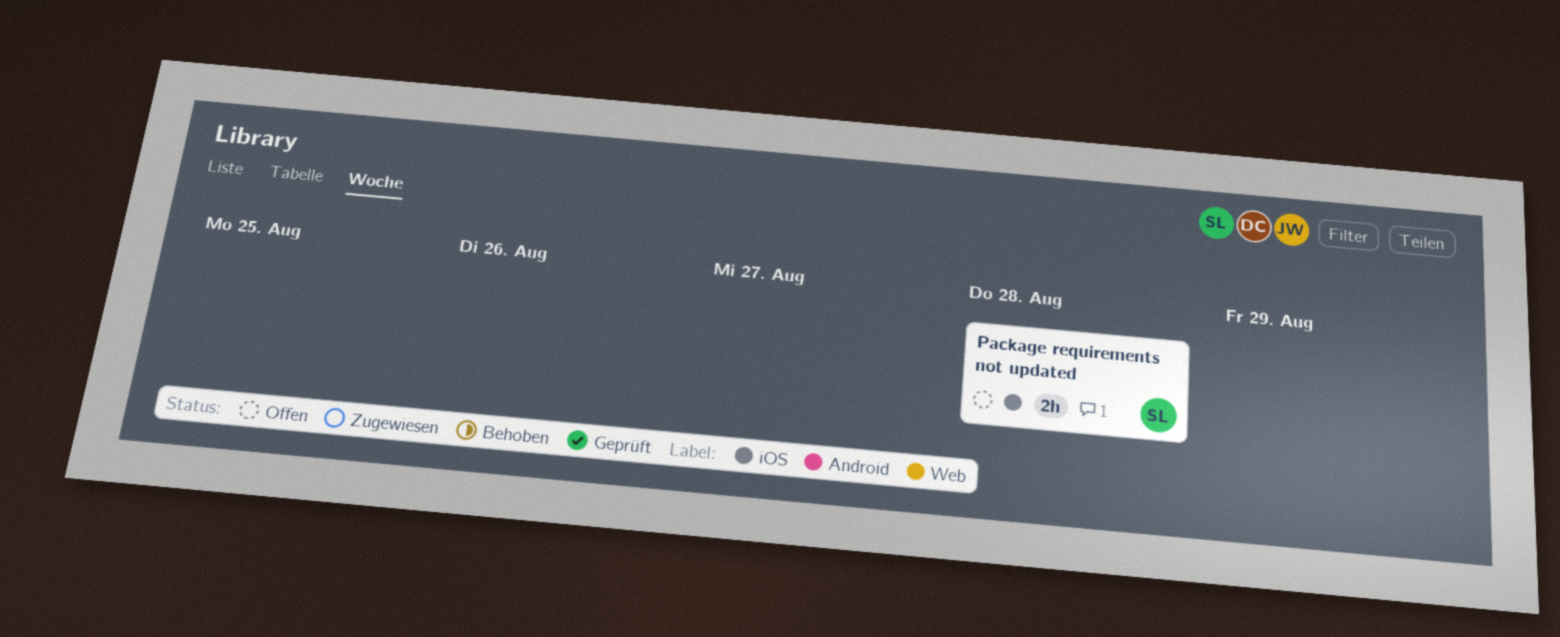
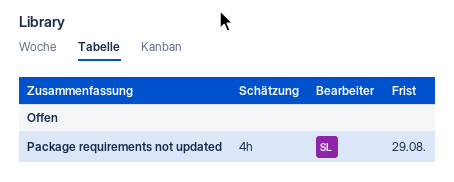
Package requirements not updated, estimate: 2h -> 4h
Package requirements not updated, due: Aug 28 -> Aug 29

